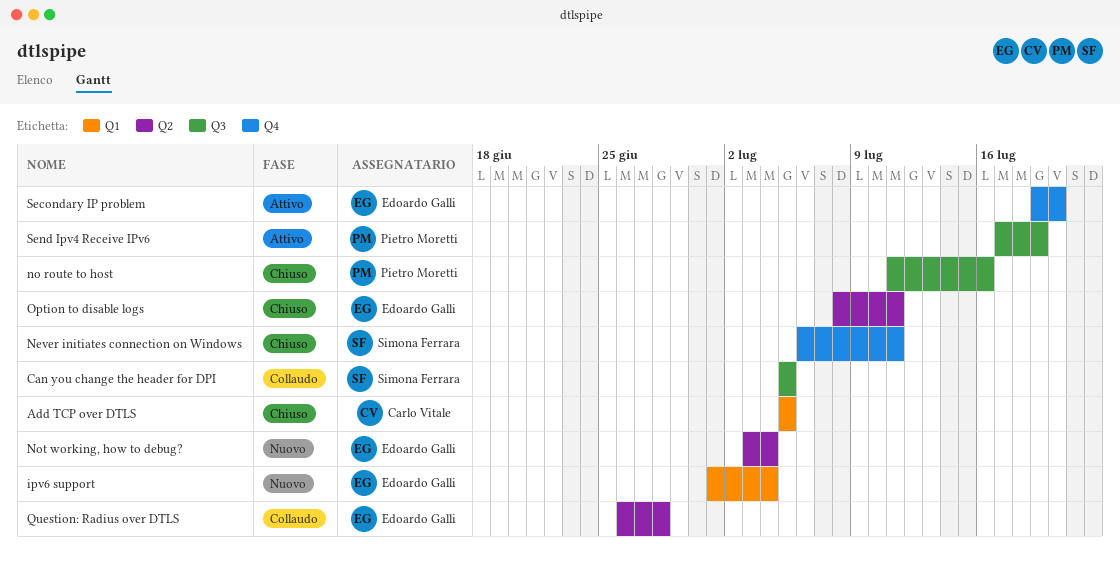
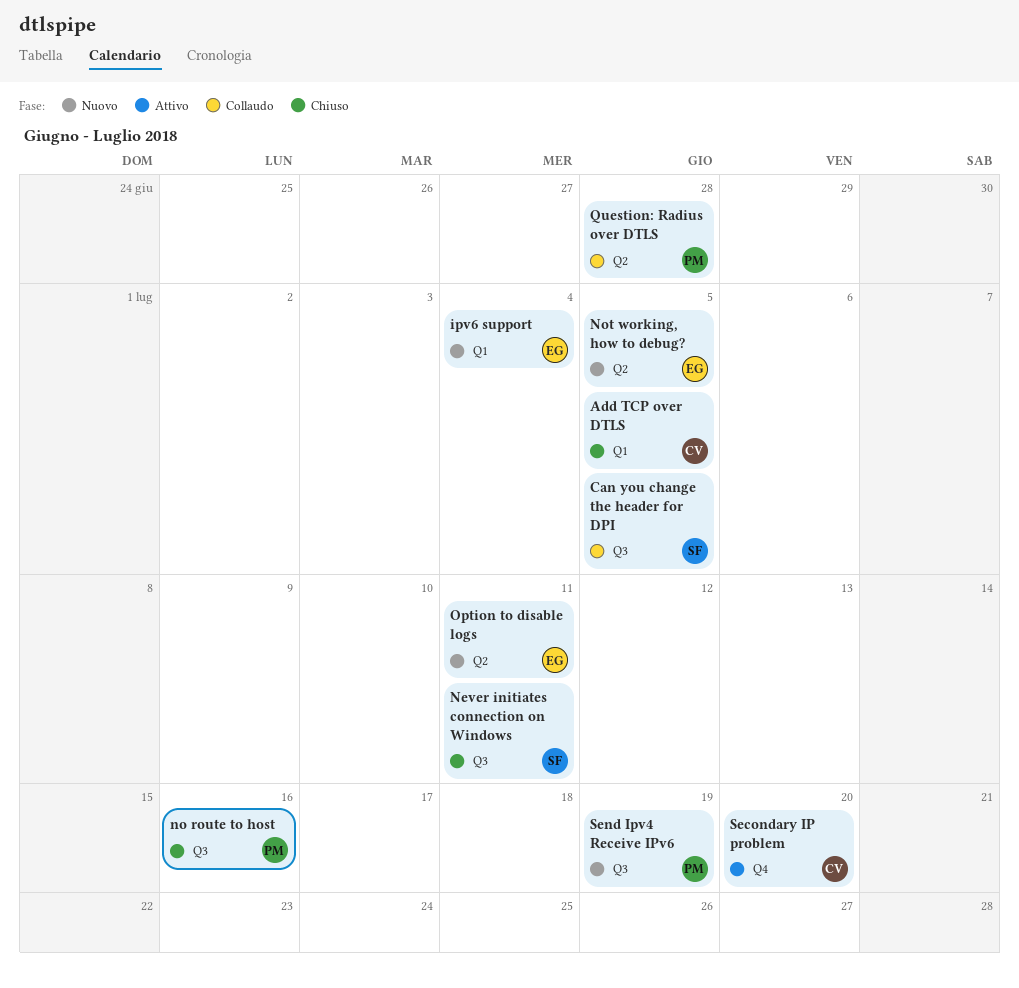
Never initiates connection on Windows, label: Q4 -> Q3
Not working, how to debug?, due: Jul 4 -> Jul 5
Option to disable logs, status: Chiuso -> Nuovo
Question: Radius over DTLS, owner: Edoardo Galli -> Pietro Moretti
Secondary IP problem, owner: Edoardo Galli -> Carlo Vitale
Send Ipv4 Receive IPv6, status: Attivo -> Nuovo

